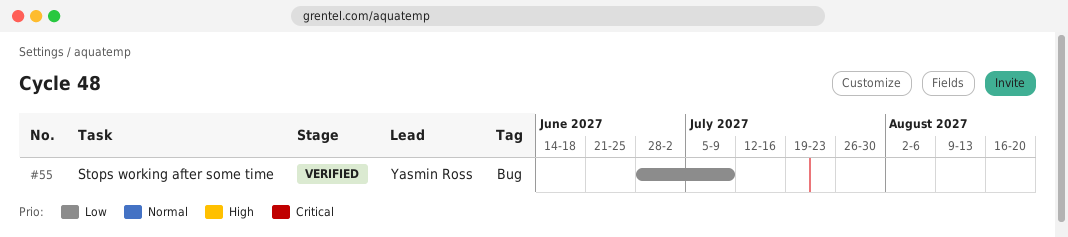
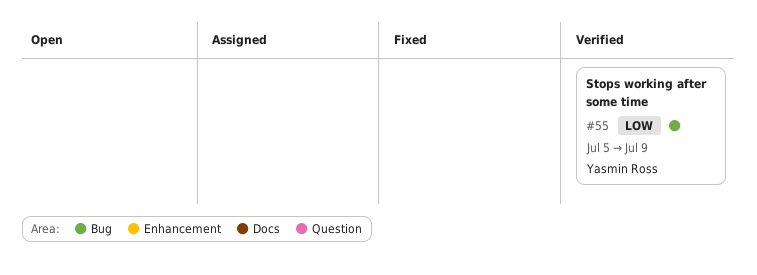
#55, start: Jun 28 -> Jul 5

